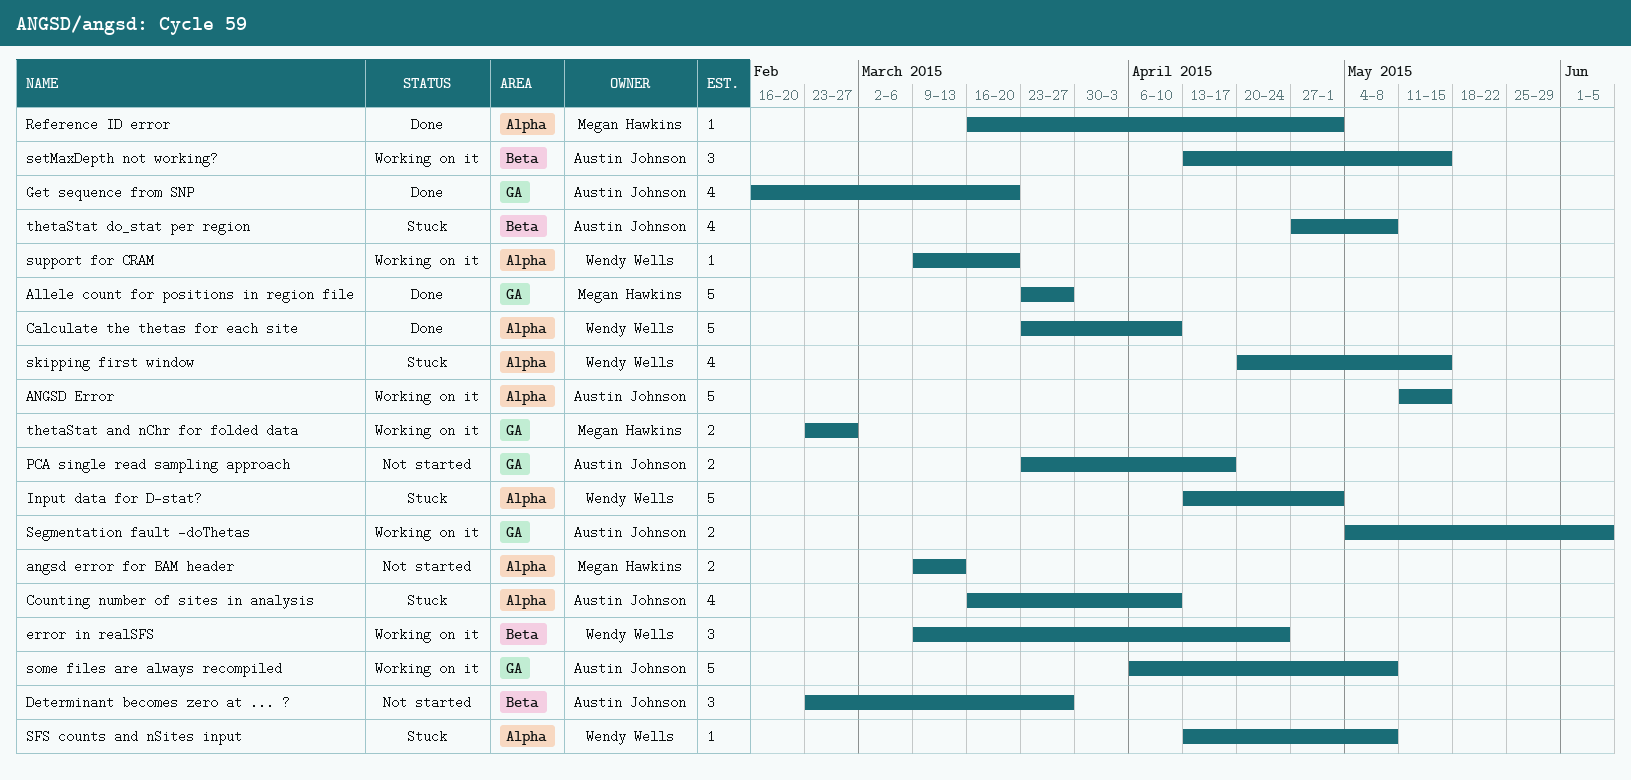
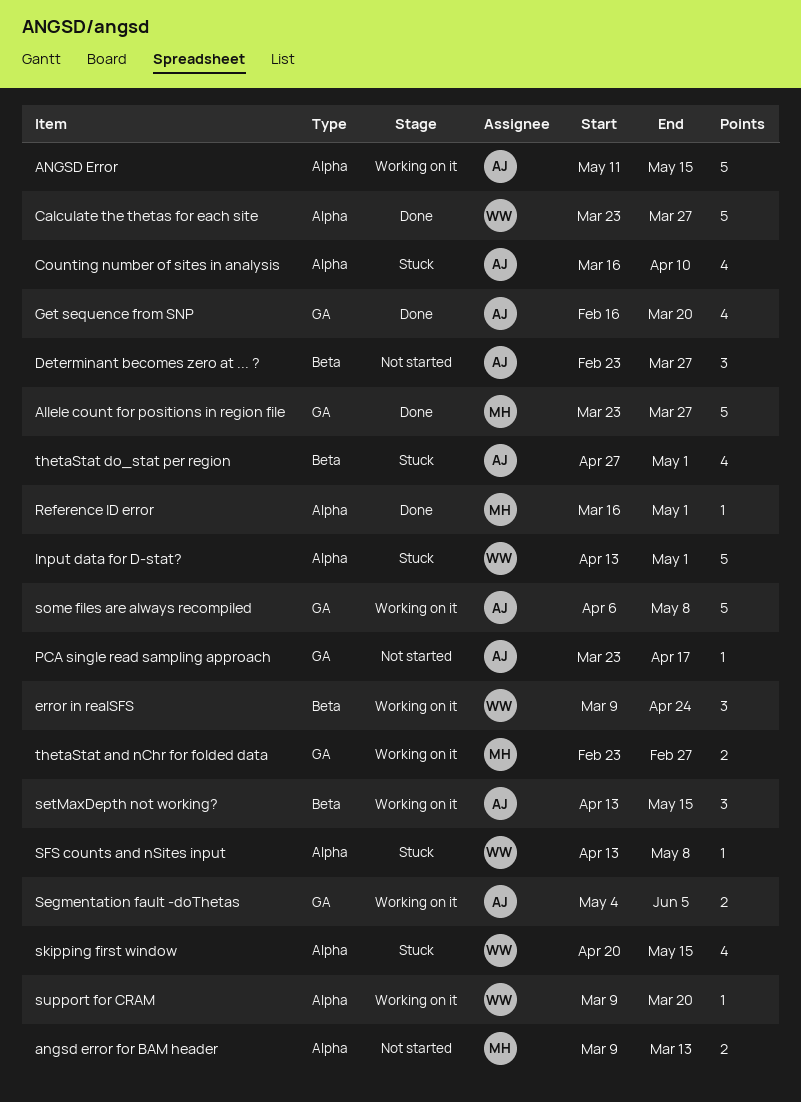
Calculate the thetas for each site, due: Apr 10 -> Mar 27
PCA single read sampling approach, estimate: 2 -> 1
thetaStat do_stat per region, due: May 8 -> May 1

